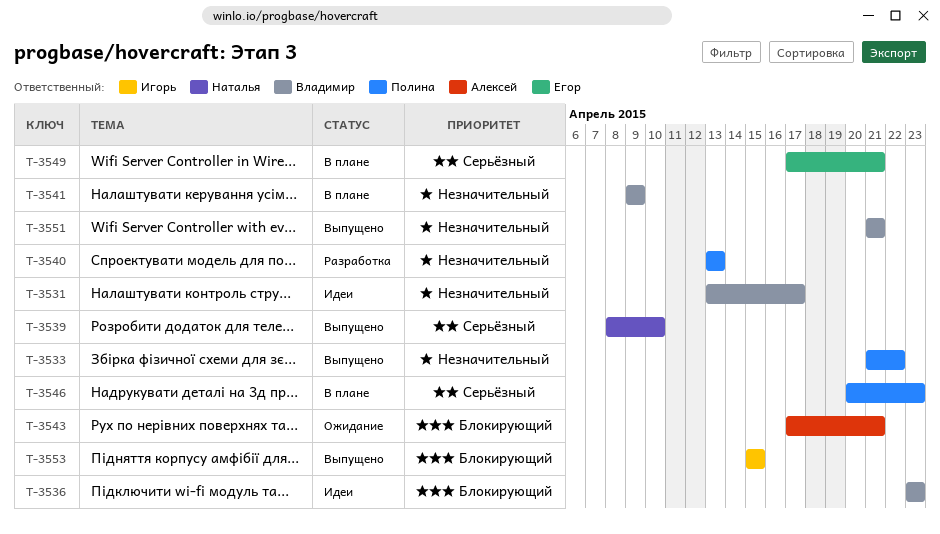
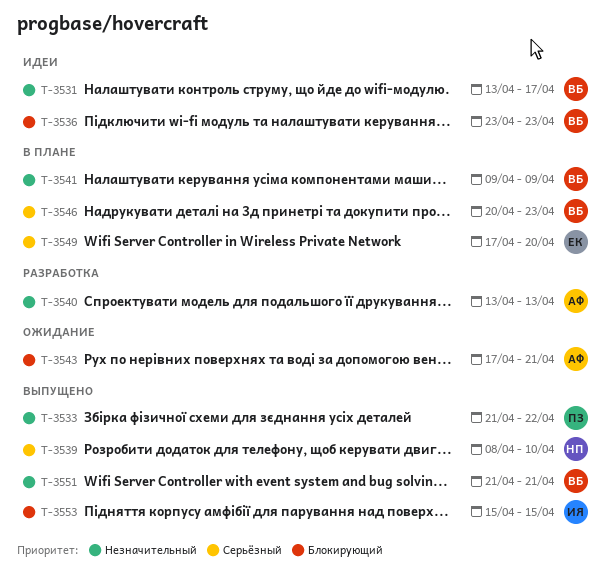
T-3540, owner: Полина -> Алексей
T-3546, owner: Полина -> Владимир
T-3549, due: Apr 21 -> Apr 20

